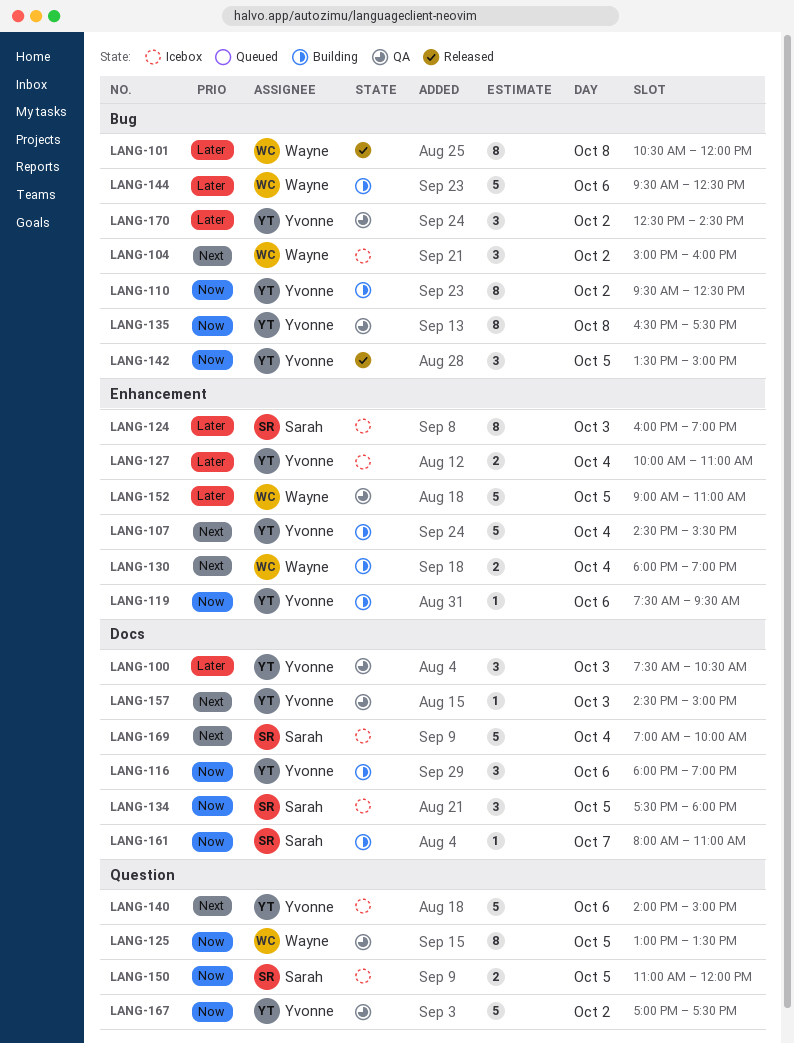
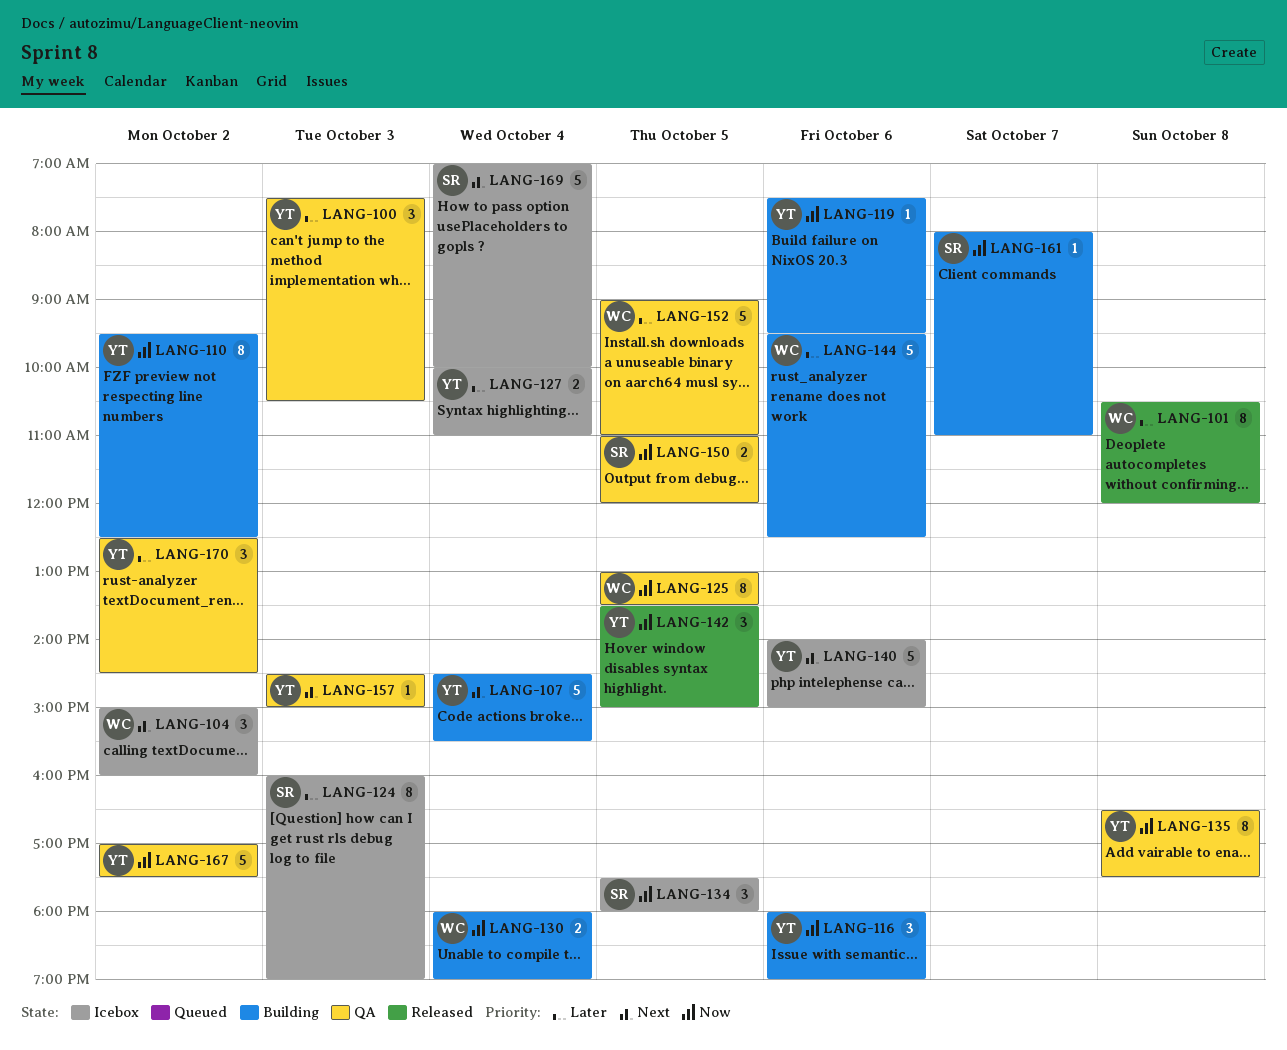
LANG-130, priority: Next -> Now
LANG-150, status: Icebox -> QA

